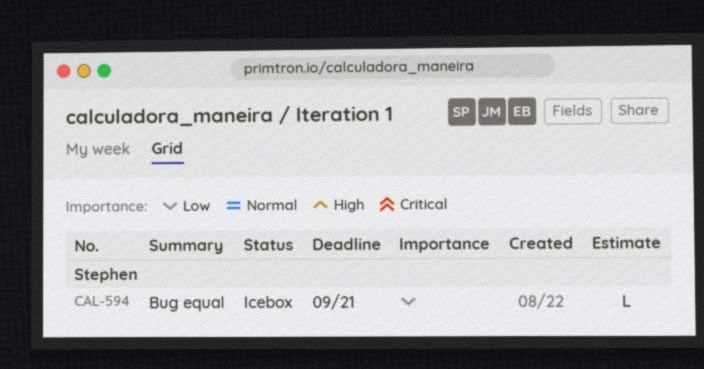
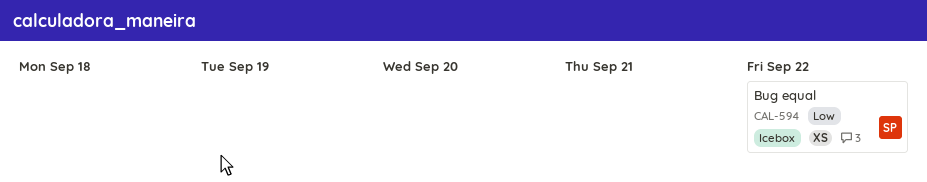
CAL-594, estimate: L -> XS
CAL-594, due: Sep 21 -> Sep 22

